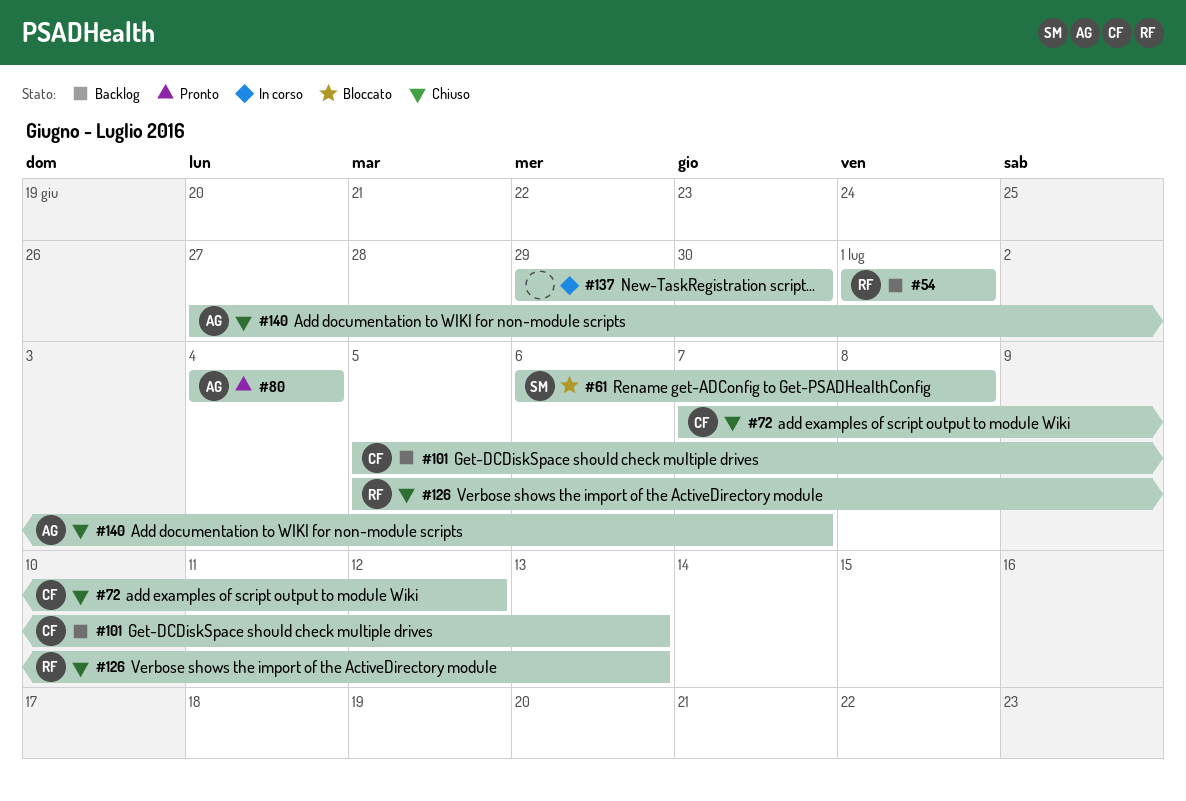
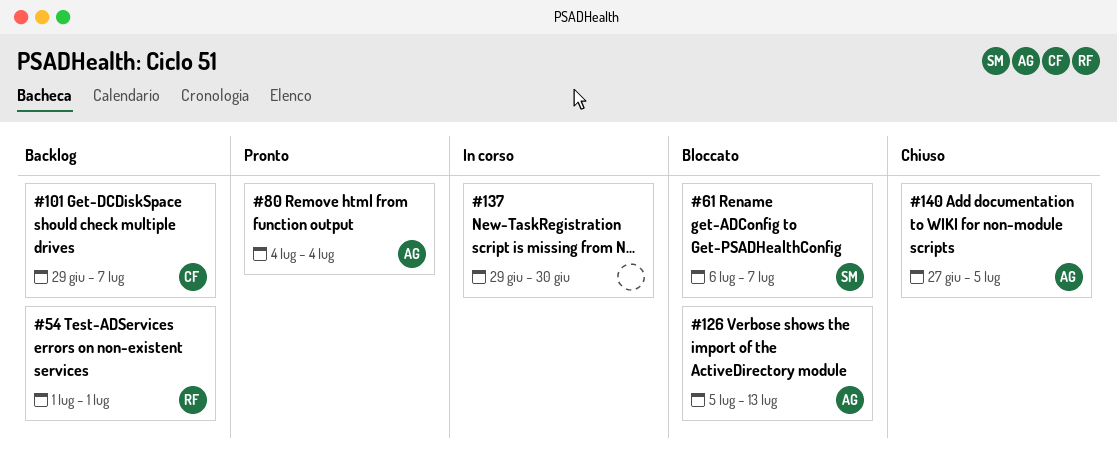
#61, due: Jul 8 -> Jul 7
#72: present -> none
#101, start: Jul 5 -> Jun 29
#101, due: Jul 13 -> Jul 7
#126, status: Chiuso -> Bloccato
#126, owner: RF -> AG
#140, due: Jul 7 -> Jul 5

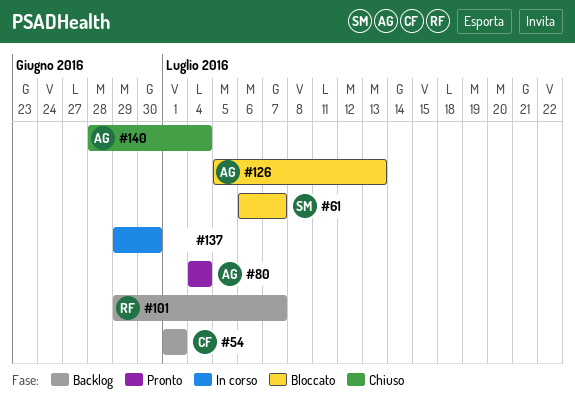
#54, owner: RF -> CF
#101, owner: CF -> RF
#140, start: Jun 27 -> Jun 28
#140, due: Jul 5 -> Jul 4

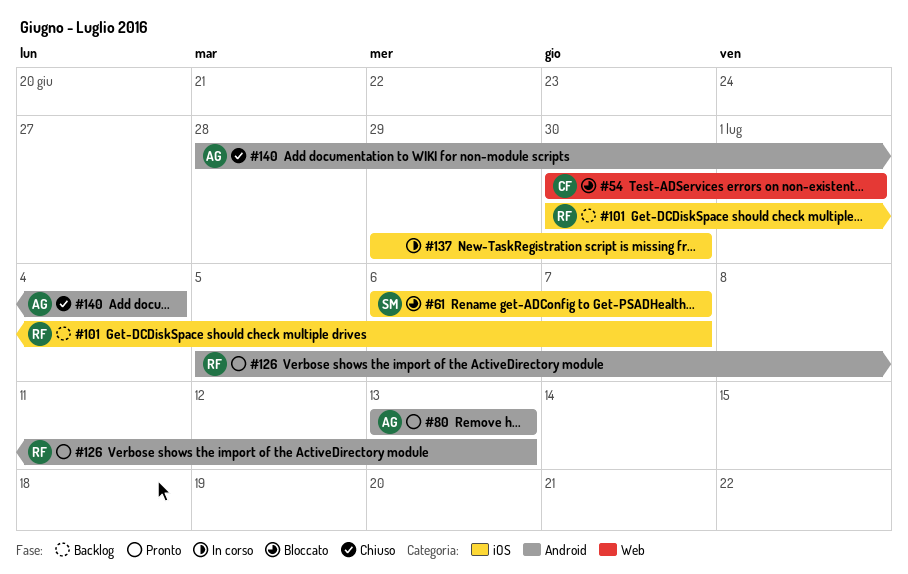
#54, status: Backlog -> Bloccato
#54, start: Jul 1 -> Jun 30
#80, start: Jul 4 -> Jul 13
#80, due: Jul 4 -> Jul 13
#101, start: Jun 29 -> Jun 30
#126, status: Bloccato -> Pronto
#126, owner: AG -> RF

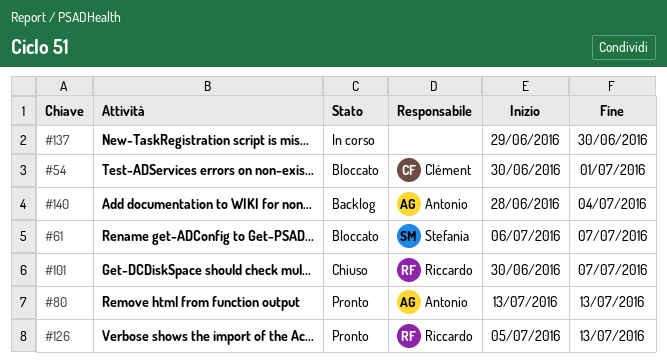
#101, status: Backlog -> Chiuso
#140, status: Chiuso -> Backlog

